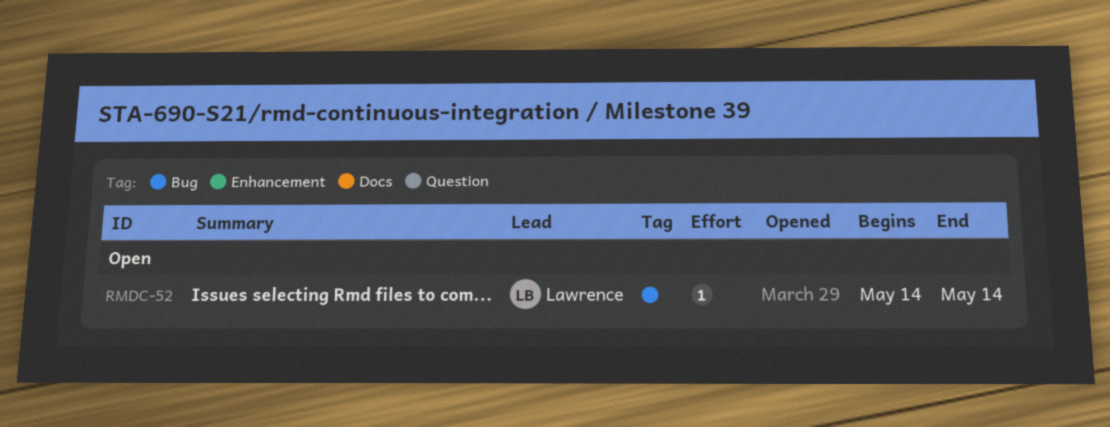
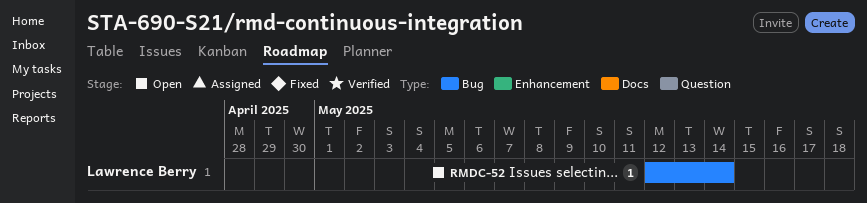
RMDC-52, start: May 14 -> May 12

